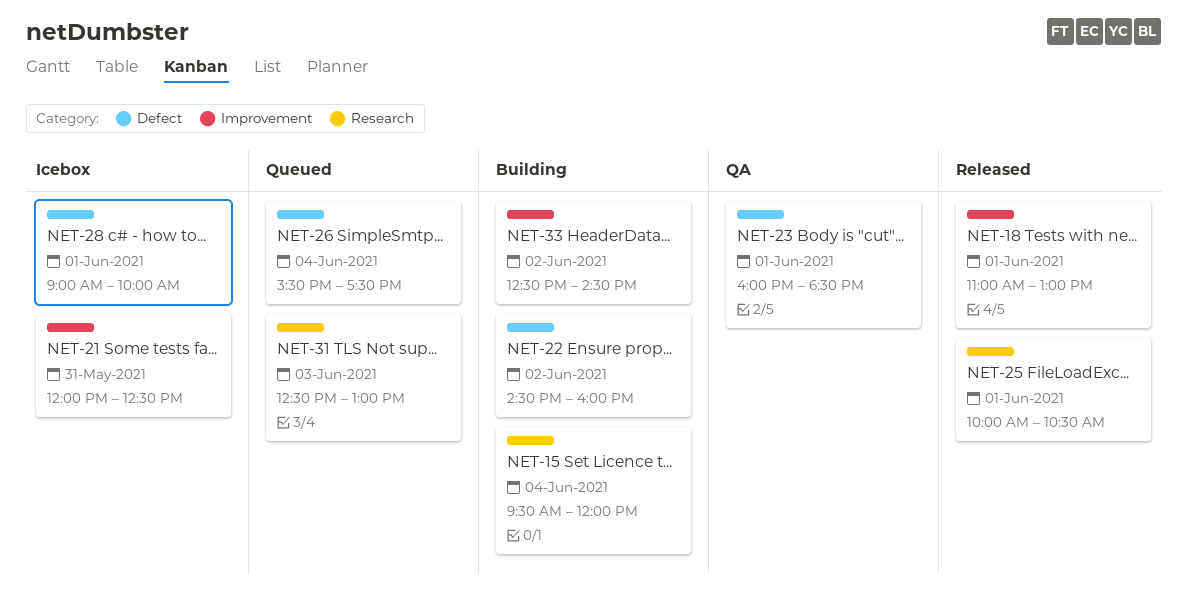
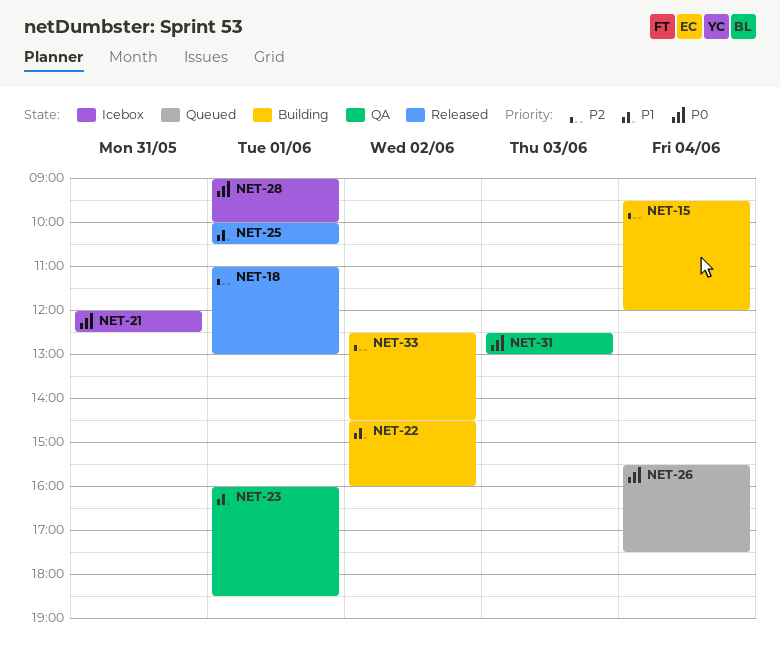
NET-31, status: Queued -> QA

